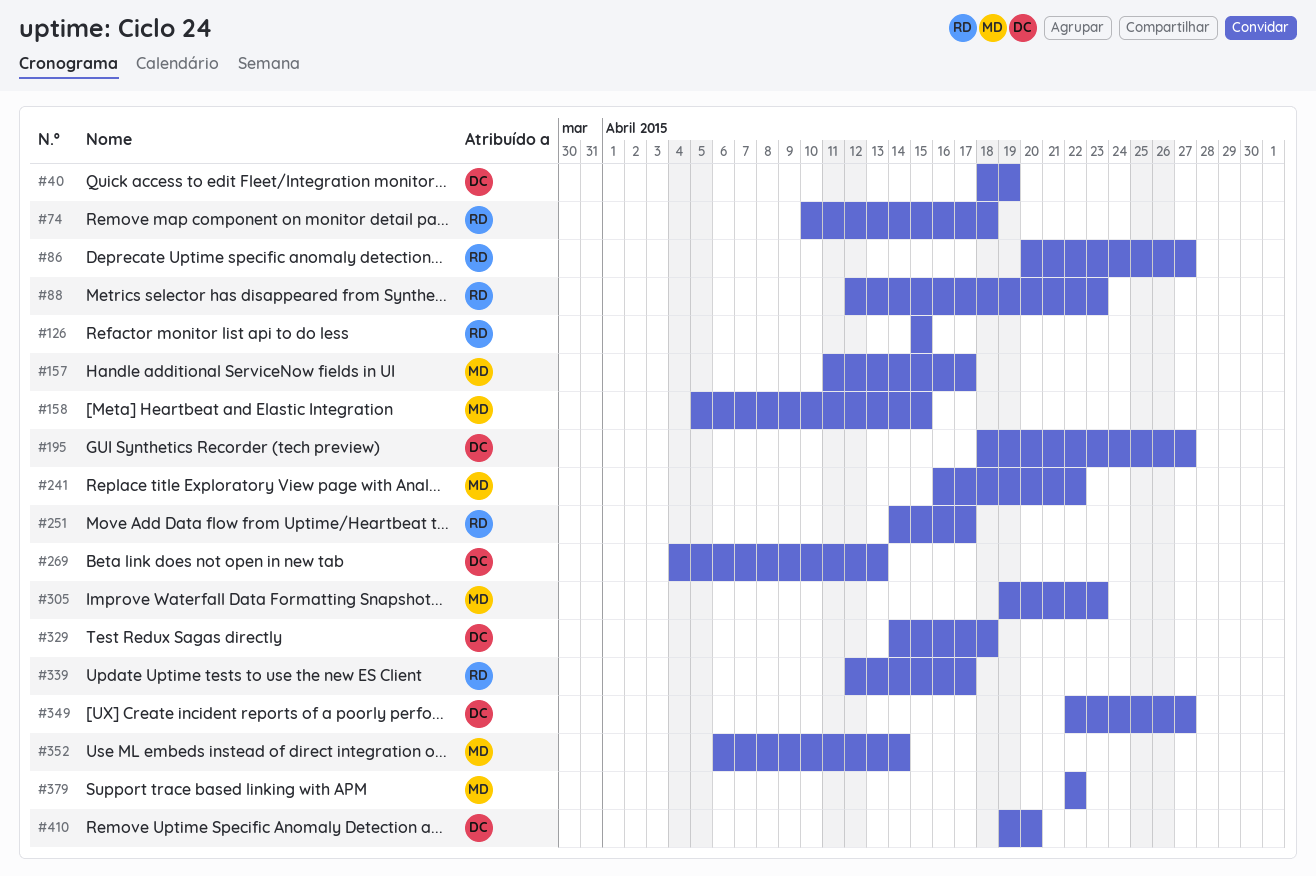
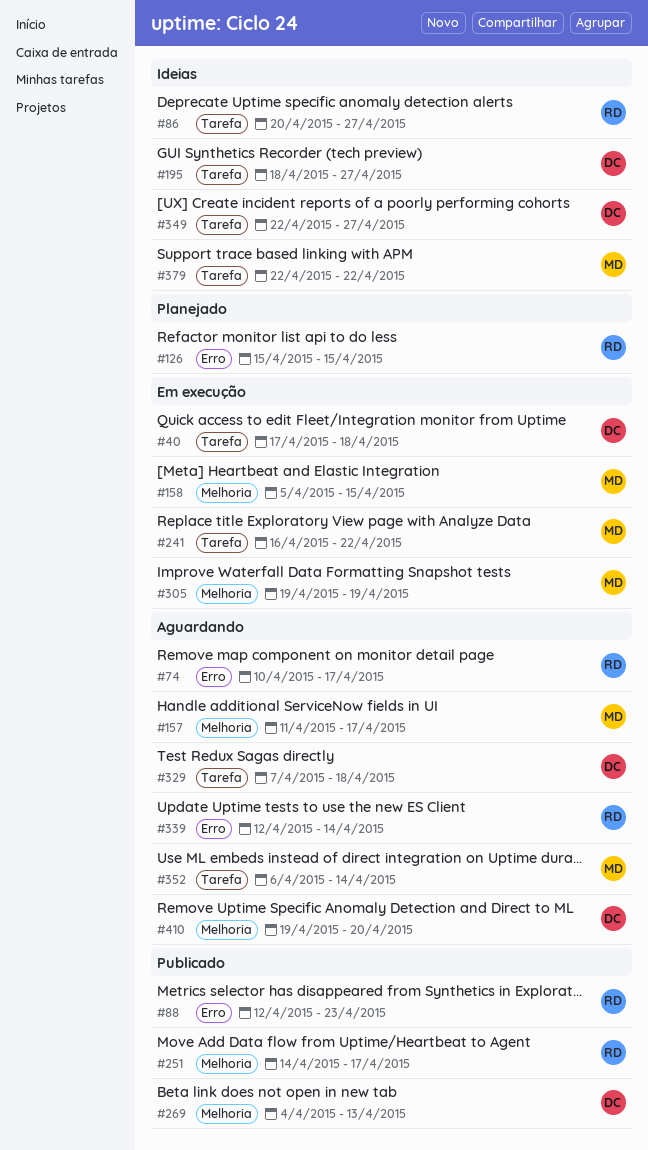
#40, start: Apr 18 -> Apr 17
#40, due: Apr 19 -> Apr 18
#74, due: Apr 18 -> Apr 17
#305, due: Apr 23 -> Apr 19
#329, start: Apr 14 -> Apr 7
#339, due: Apr 17 -> Apr 14

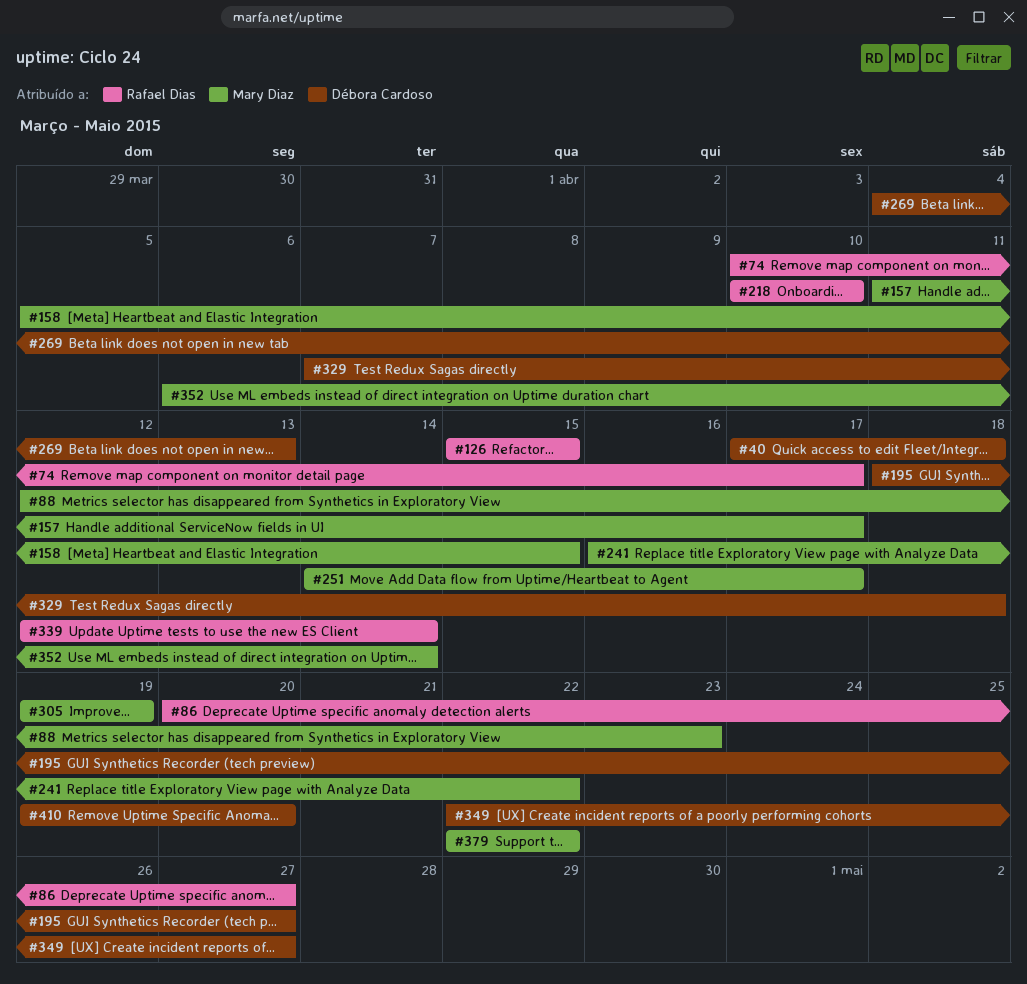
#88, owner: Rafael Dias -> Mary Diaz
#218: none -> present
#251, owner: Rafael Dias -> Mary Diaz

